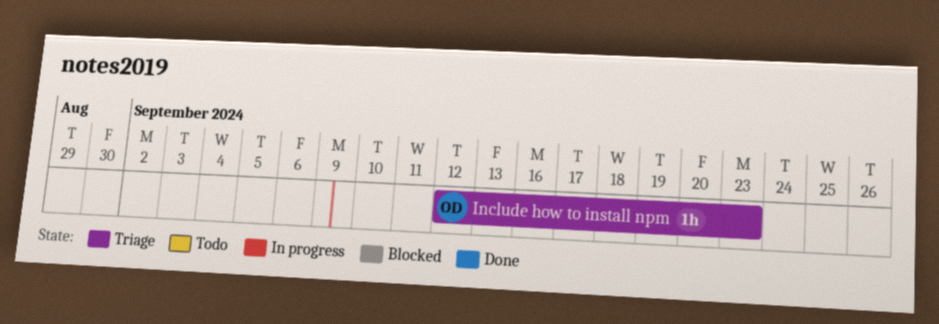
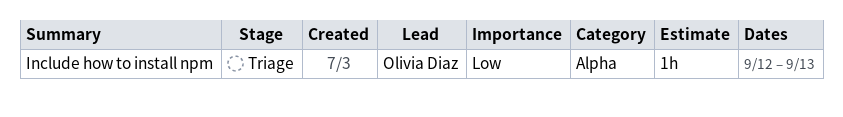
Include how to install npm, due: Sep 23 -> Sep 13

